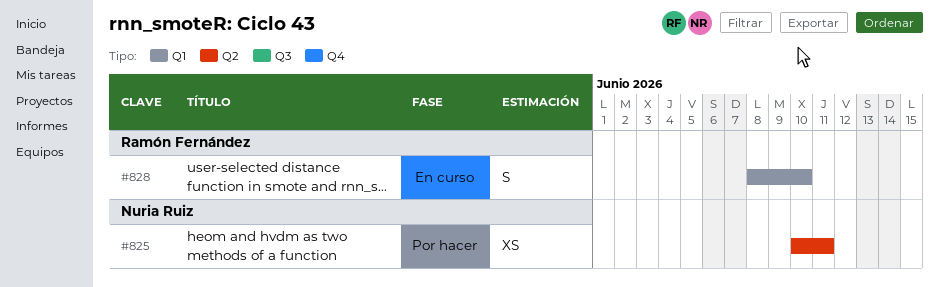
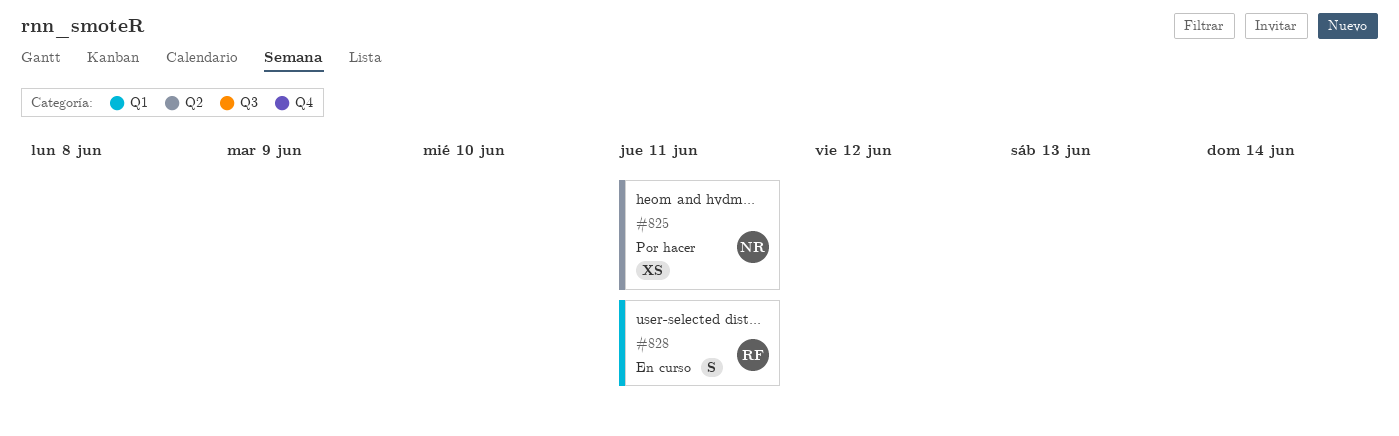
#828, due: Jun 10 -> Jun 11

